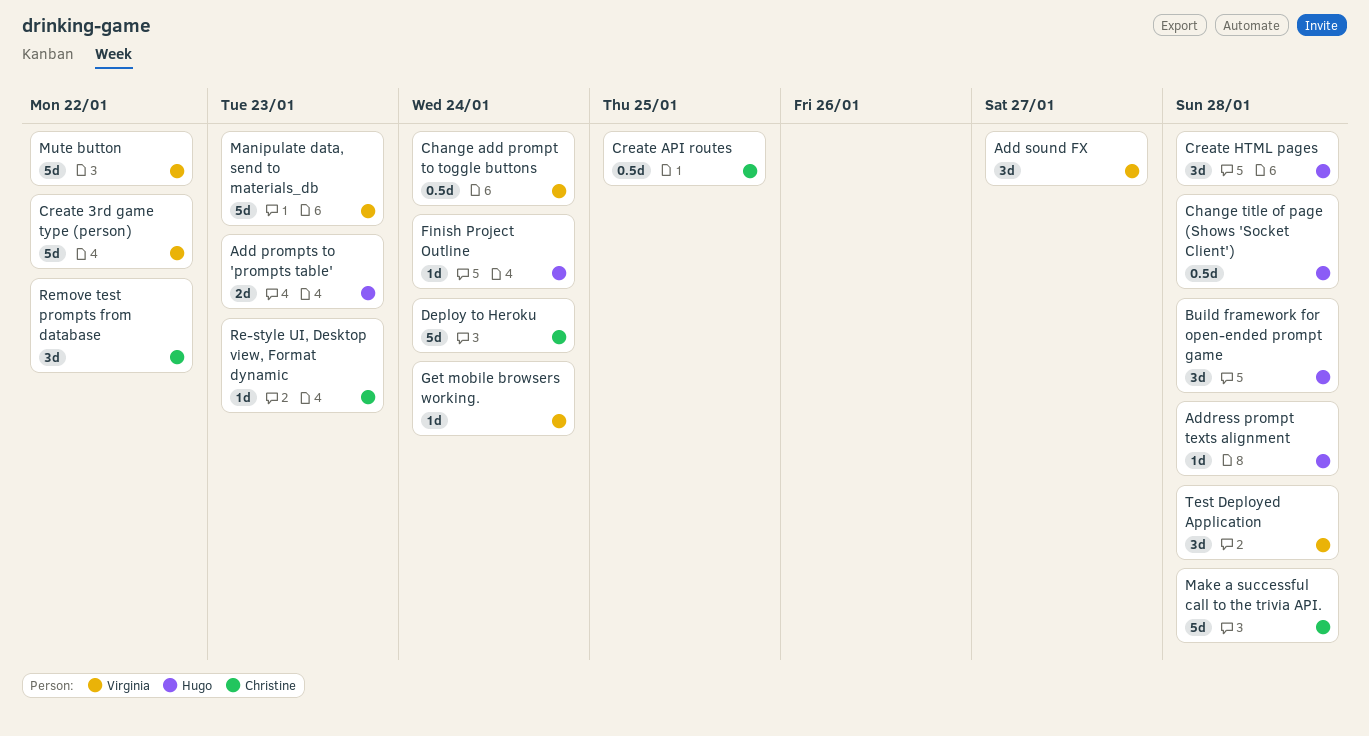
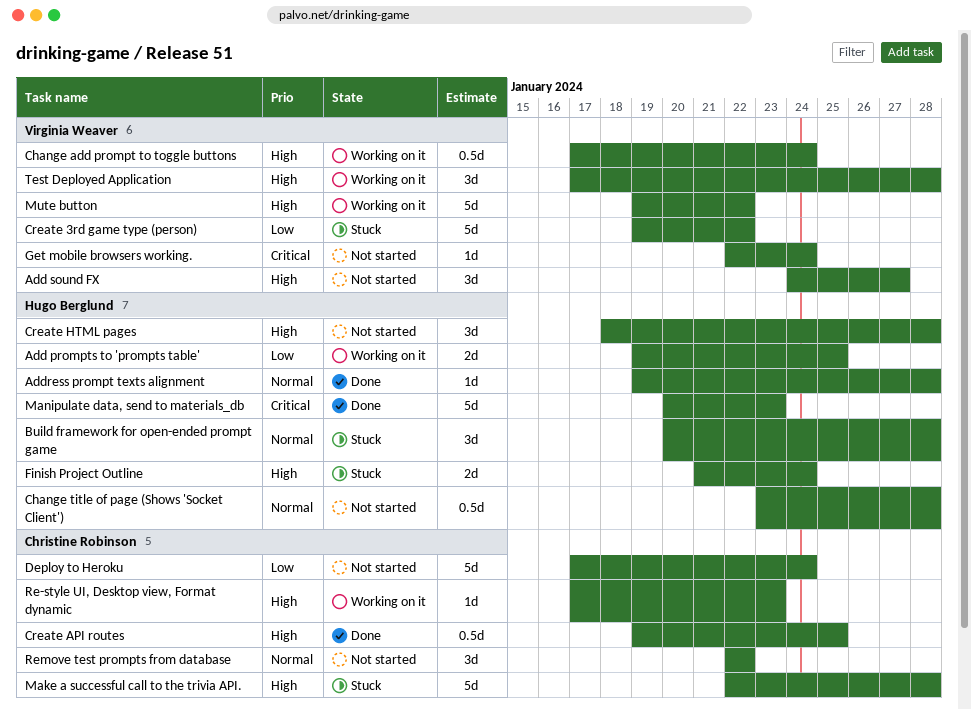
Add prompts to 'prompts table', due: Jan 23 -> Jan 25
Finish Project Outline, estimate: 1d -> 2d
Manipulate data, send to materials_db, owner: Virginia Weaver -> Hugo Berglund

